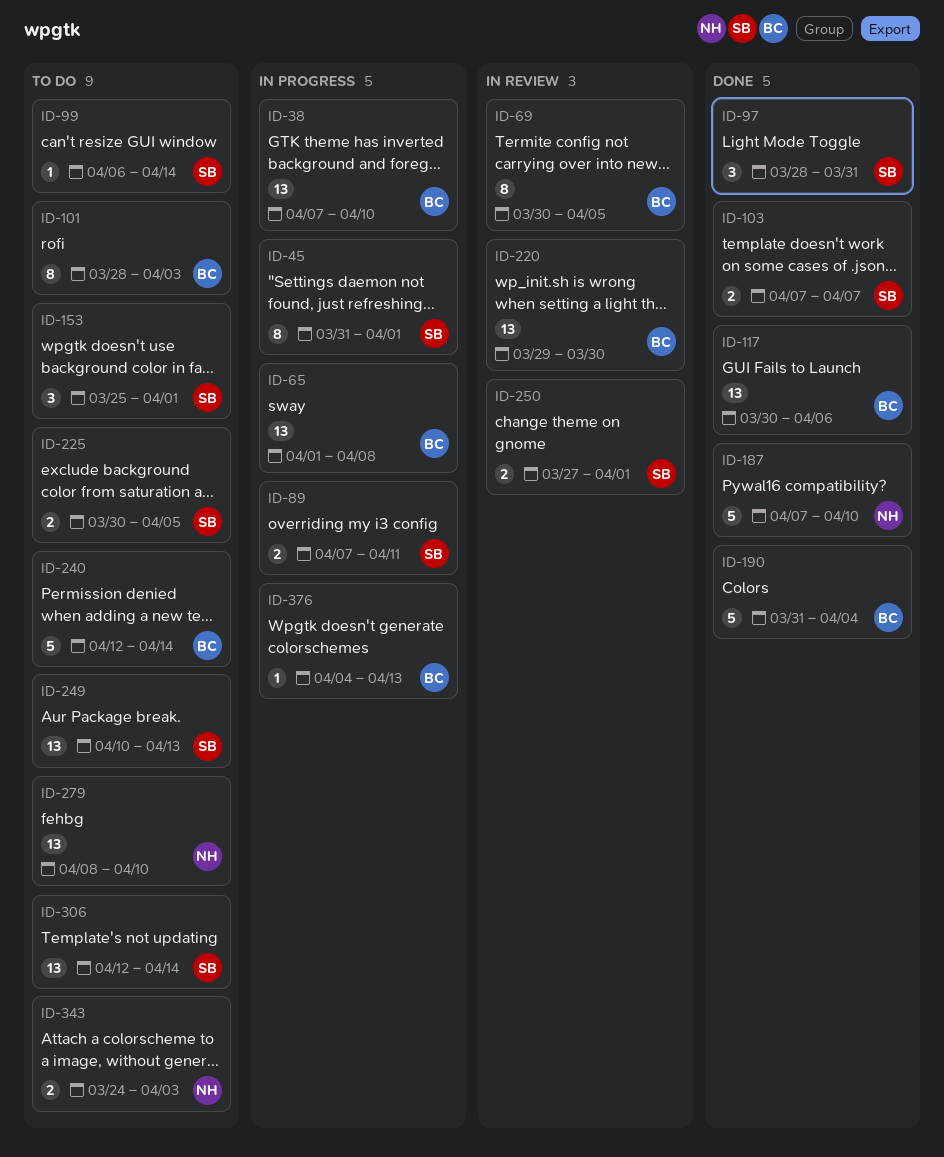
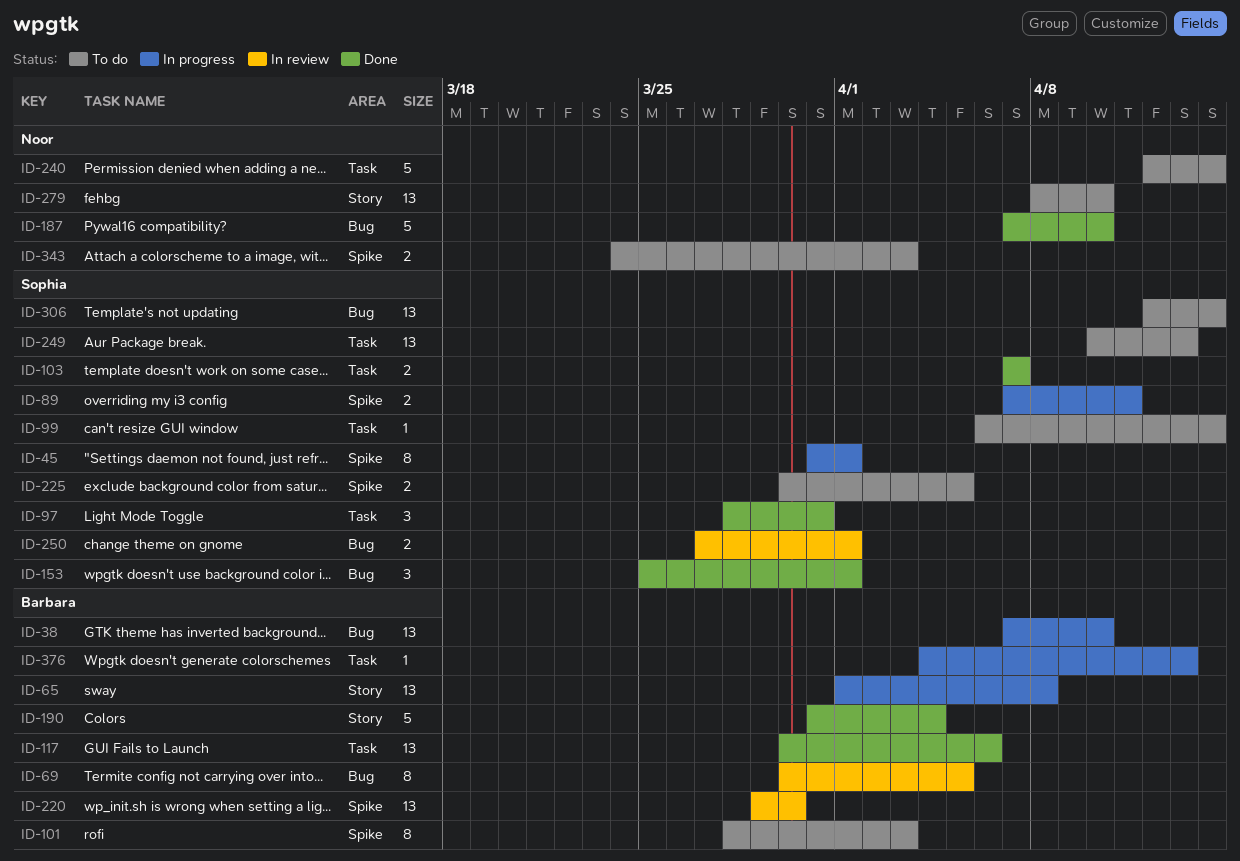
ID-153, status: To do -> Done
ID-240, owner: Barbara -> Noor

